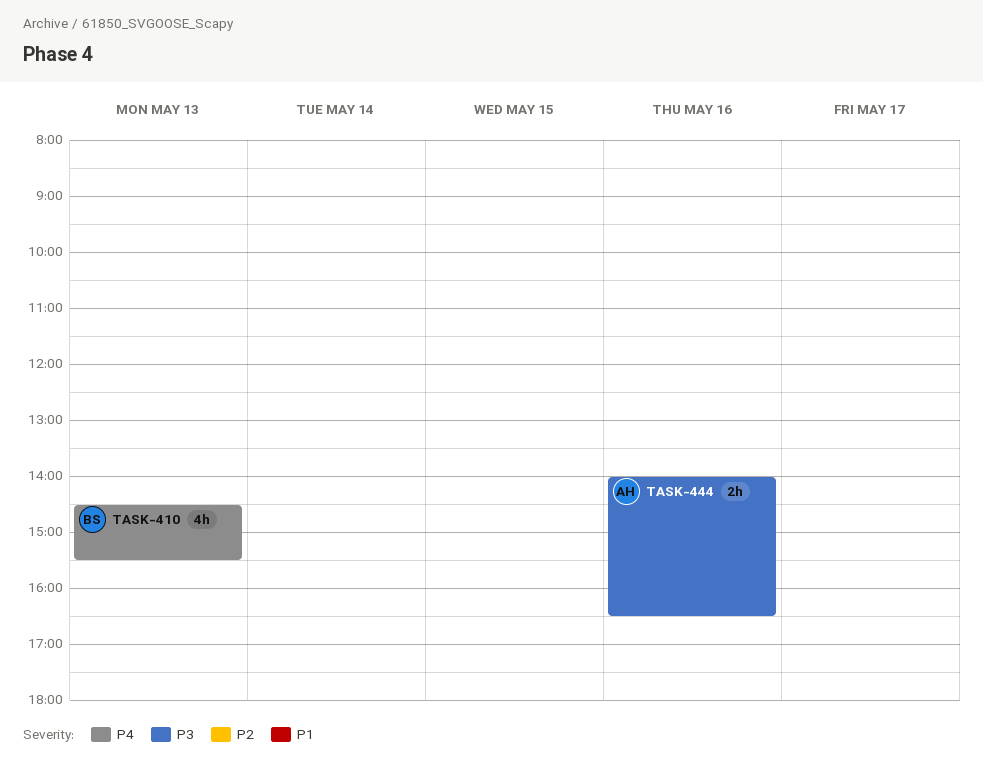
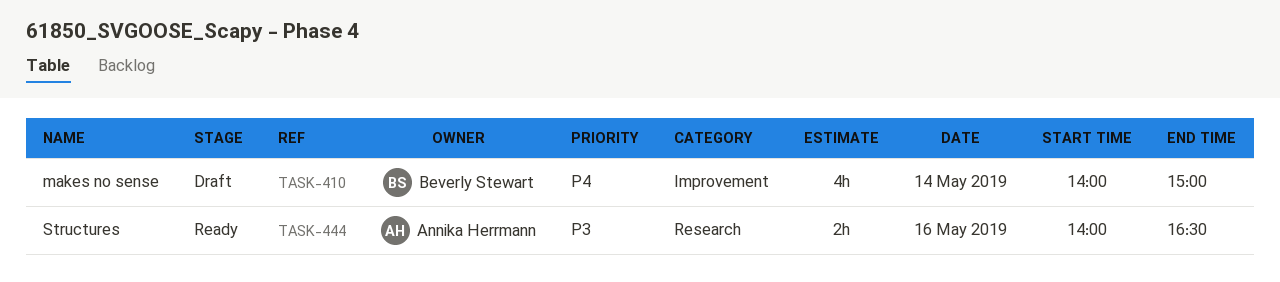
TASK-410, day: May 13 -> May 14
TASK-410, begins: 14:30 -> 14:00
TASK-410, ends: 15:30 -> 15:00

